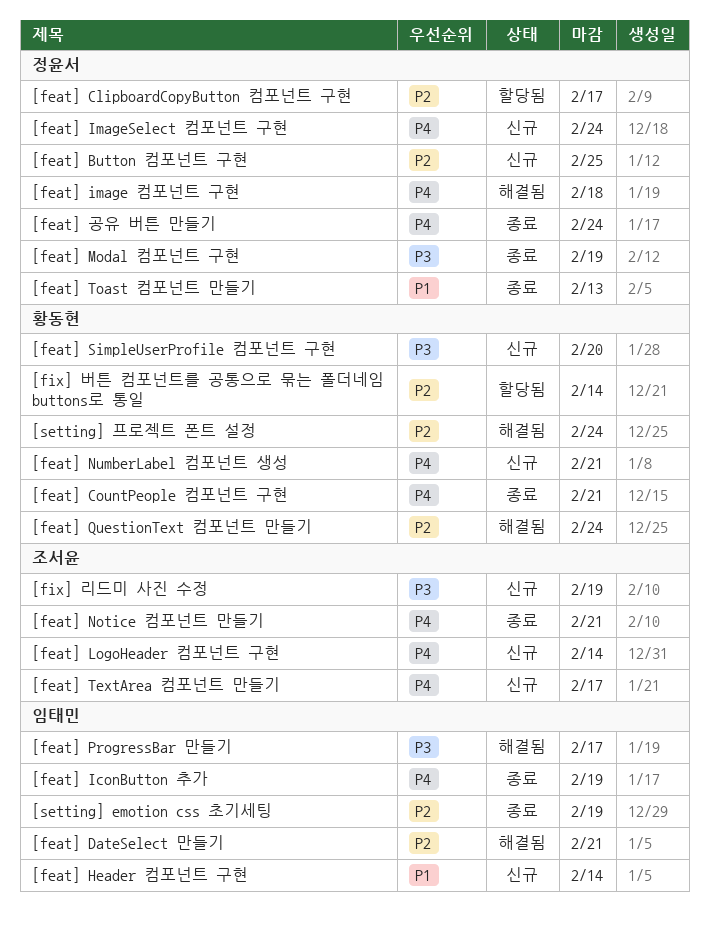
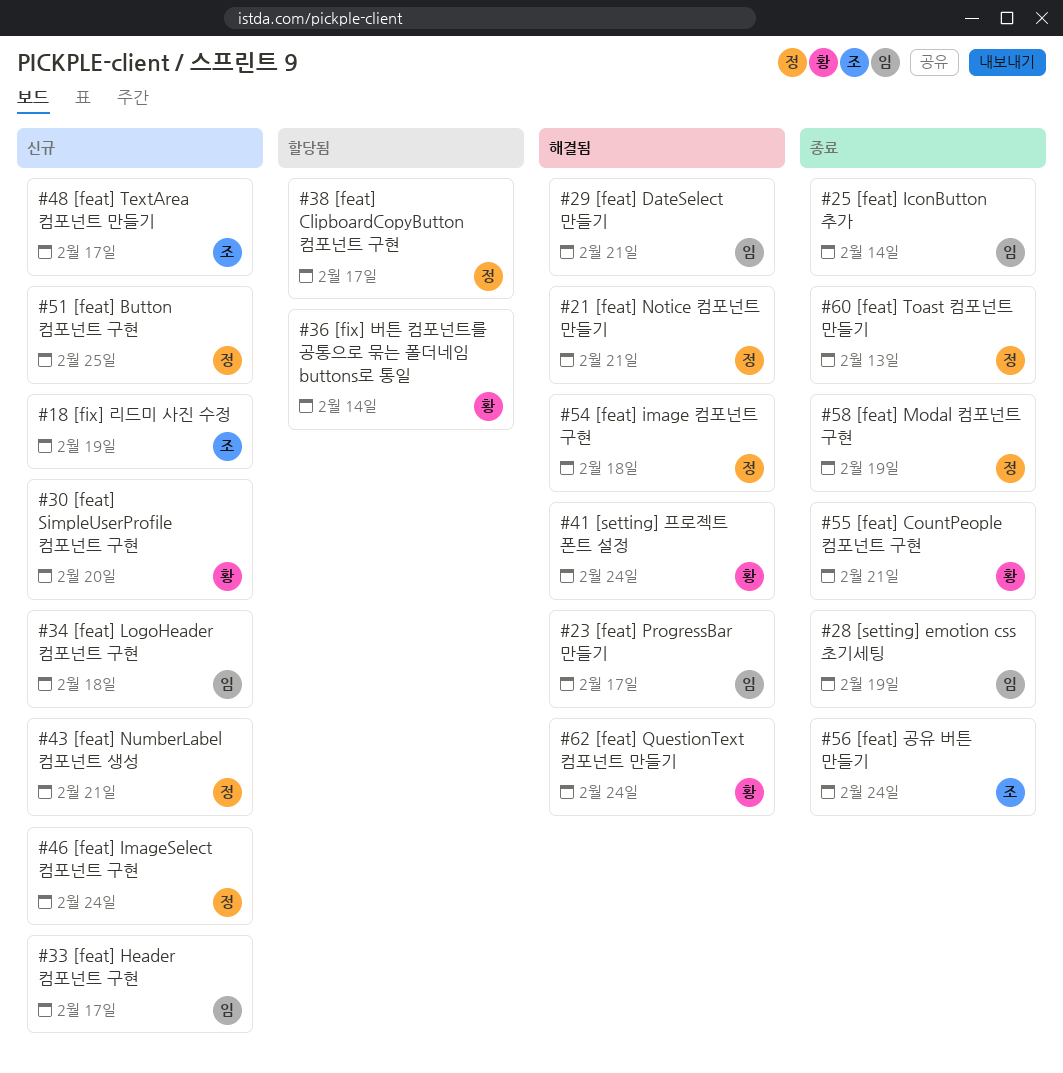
[feat] Header 컴포넌트 구현, due: Feb 14 -> Feb 17
[feat] IconButton 추가, due: Feb 19 -> Feb 14
[feat] LogoHeader 컴포넌트 구현, owner: 조서윤 -> 임태민
[feat] LogoHeader 컴포넌트 구현, due: Feb 14 -> Feb 18
[feat] Notice 컴포넌트 만들기, status: 종료 -> 해결됨
[feat] Notice 컴포넌트 만들기, owner: 조서윤 -> 정윤서
[feat] NumberLabel 컴포넌트 생성, owner: 황동현 -> 정윤서
[feat] 공유 버튼 만들기, owner: 정윤서 -> 조서윤

